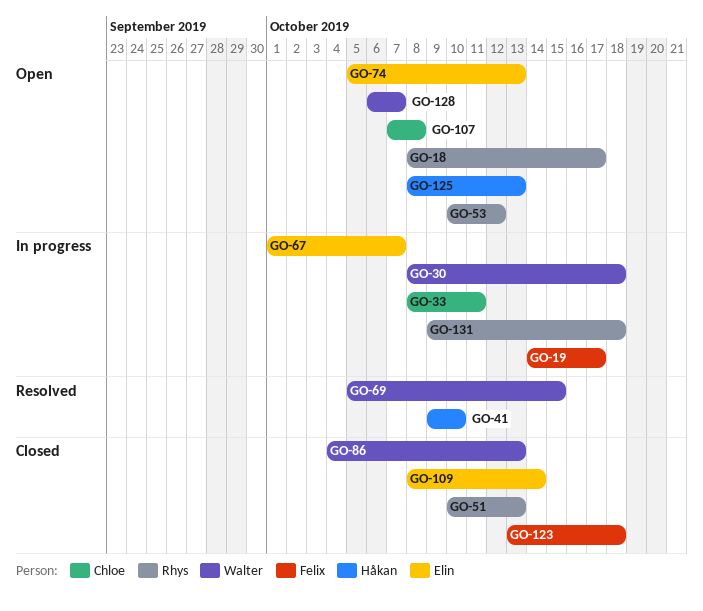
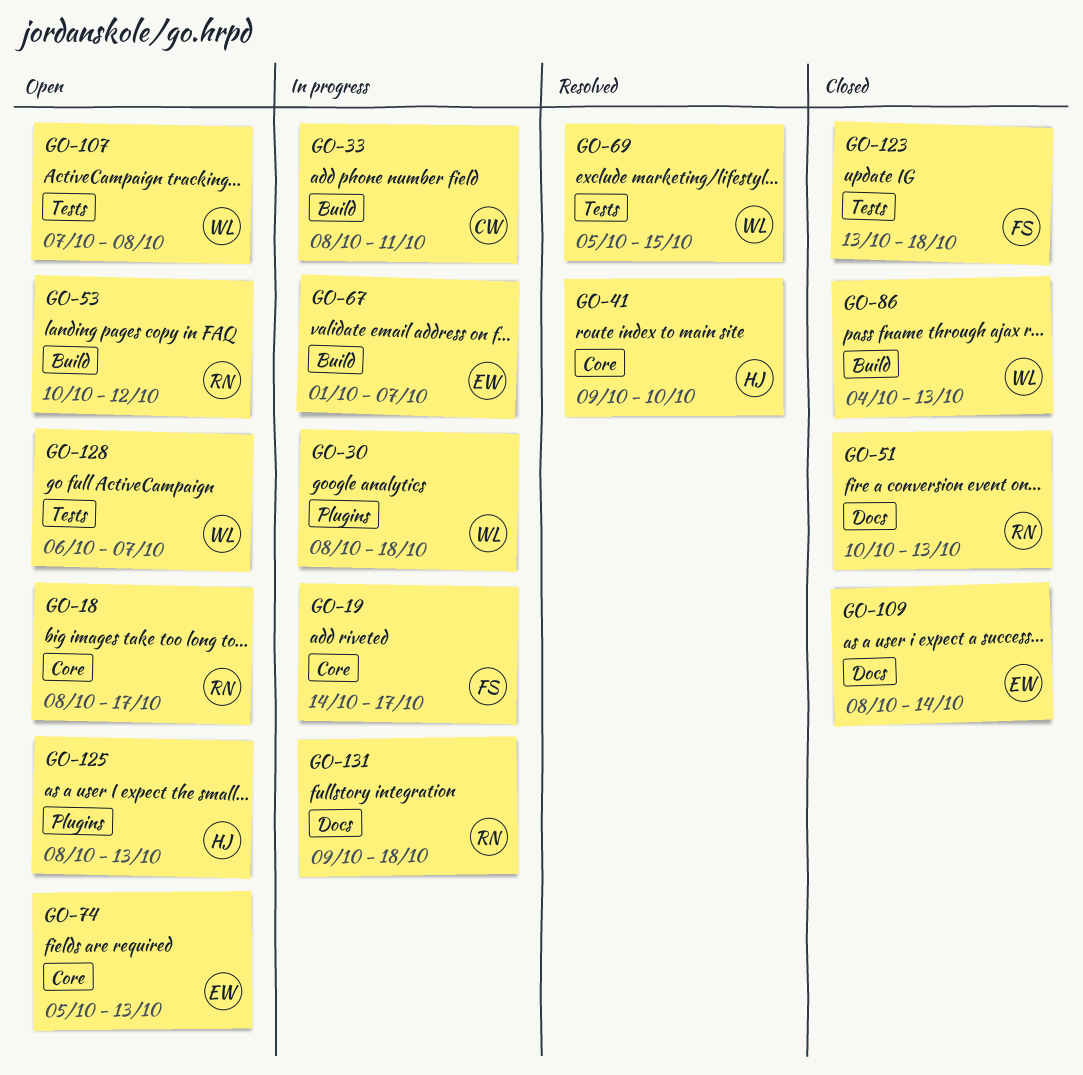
GO-107, owner: Chloe -> Walter

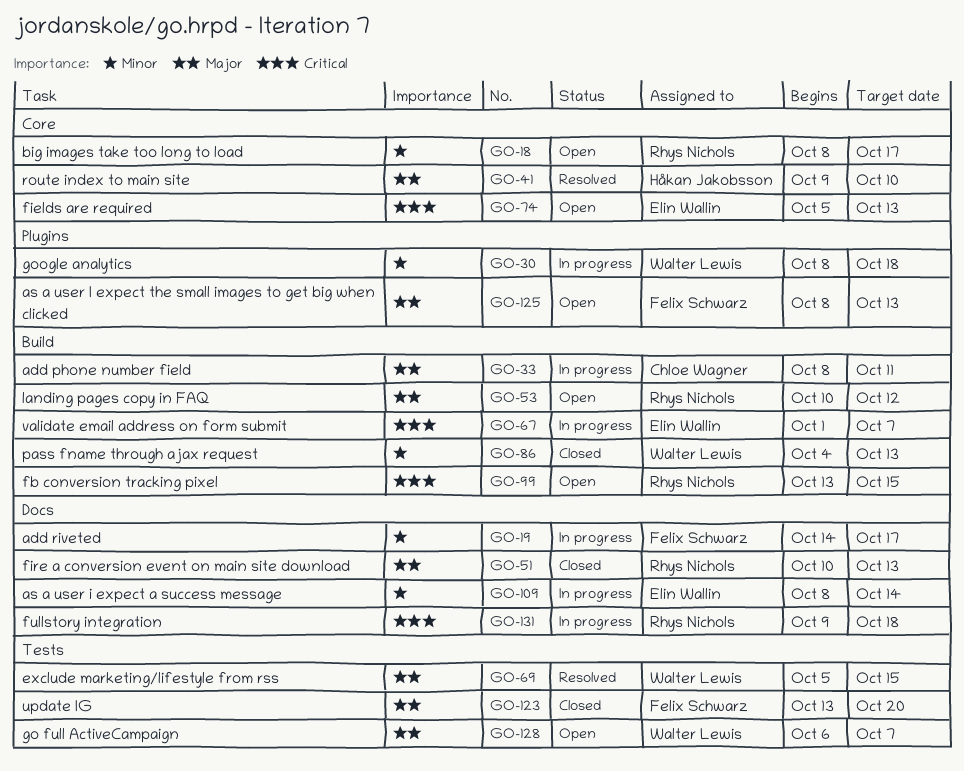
GO-19, label: Core -> Docs
GO-99: none -> present
GO-107: present -> none
GO-109, status: Closed -> In progress
GO-123, due: Oct 18 -> Oct 20
GO-125, owner: Håkan Jakobsson -> Felix Schwarz

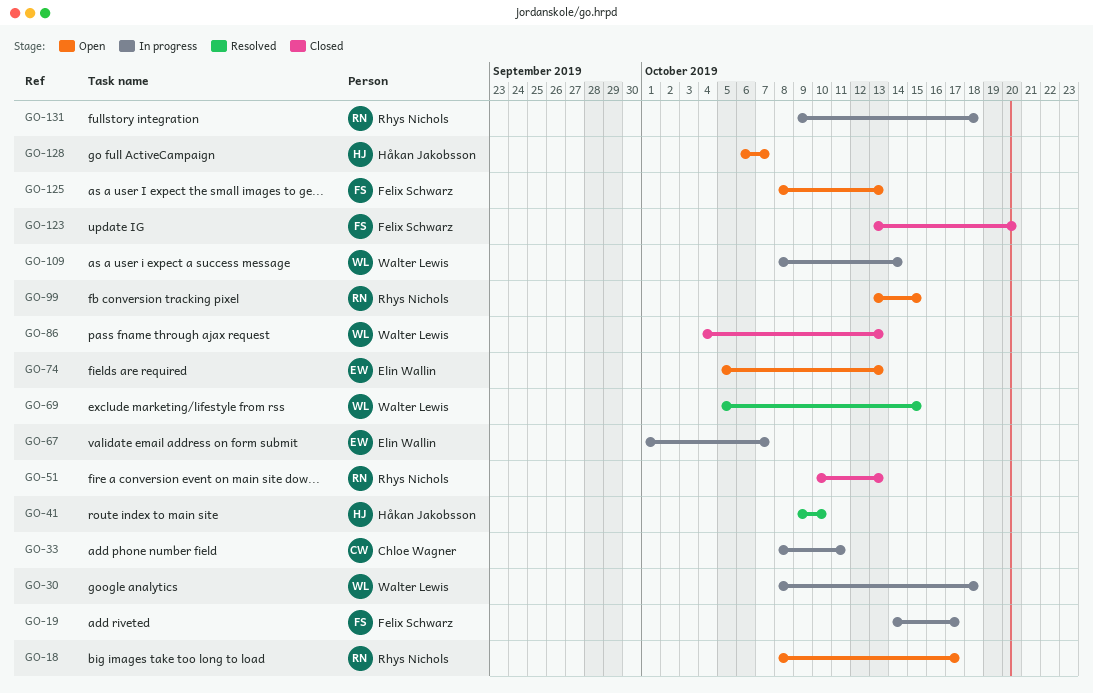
GO-53: present -> none
GO-109, owner: Elin Wallin -> Walter Lewis
GO-128, owner: Walter Lewis -> Håkan Jakobsson

